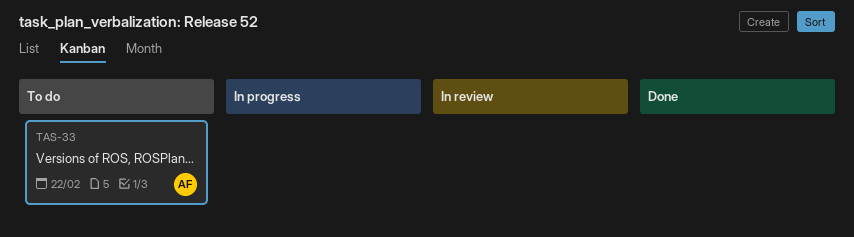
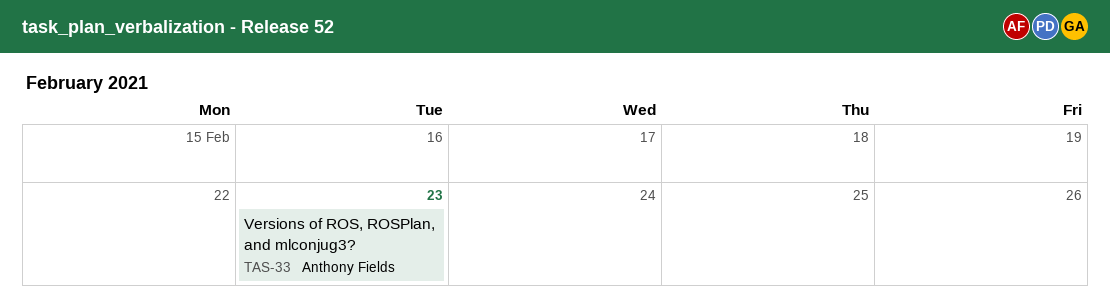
TAS-33, due: Feb 22 -> Feb 23

